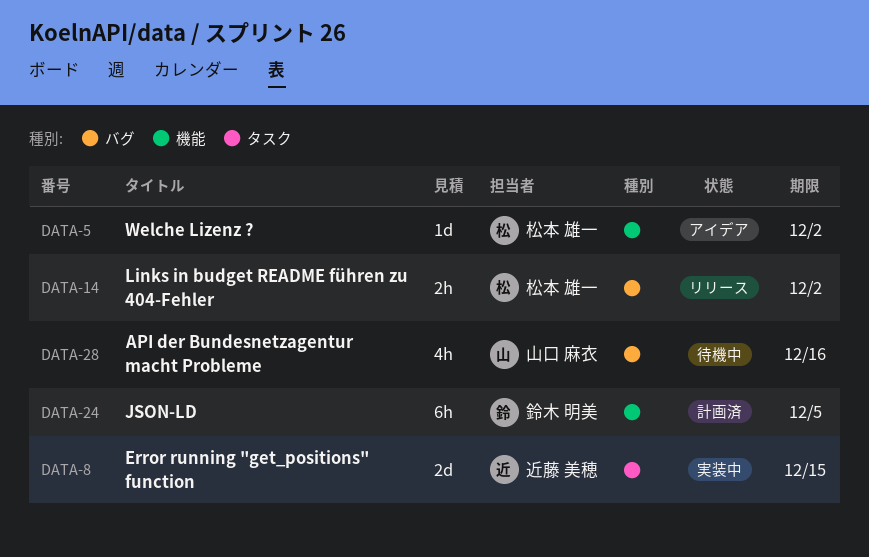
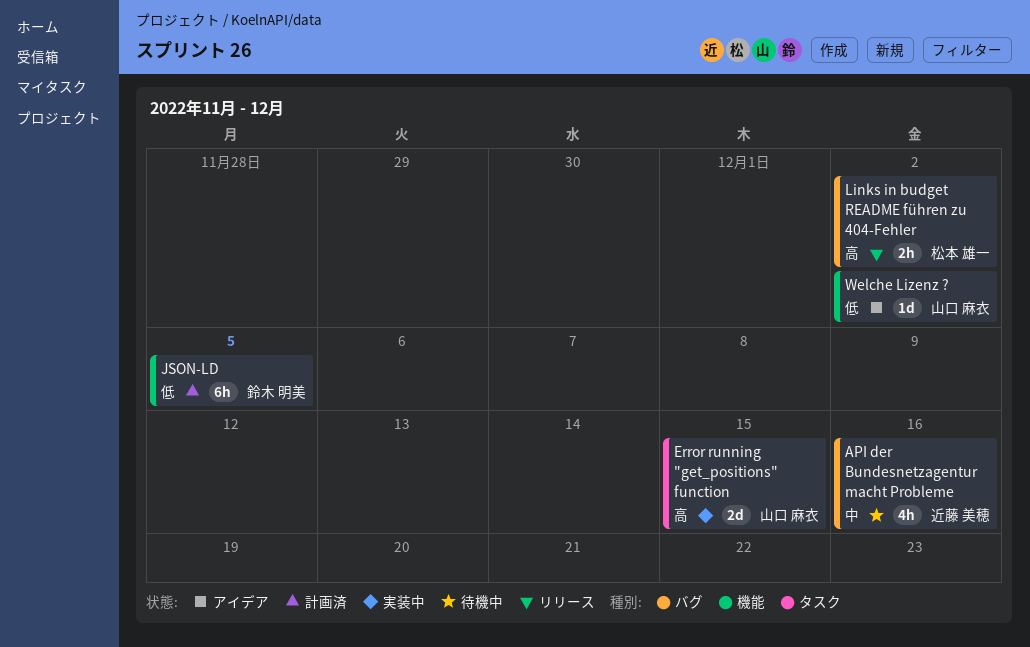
API der Bundesnetzagentur macht Probleme, owner: 山口 麻衣 -> 近藤 美穂
Error running "get_positions" function, owner: 近藤 美穂 -> 山口 麻衣
Welche Lizenz ?, owner: 松本 雄一 -> 山口 麻衣

